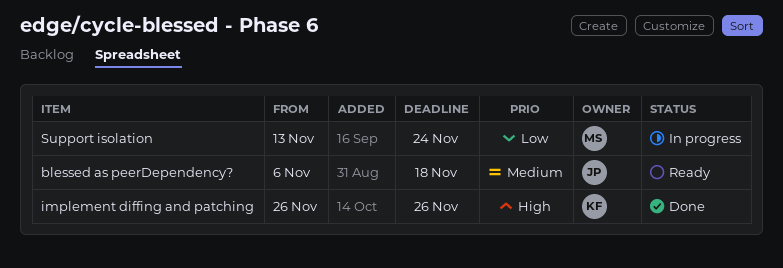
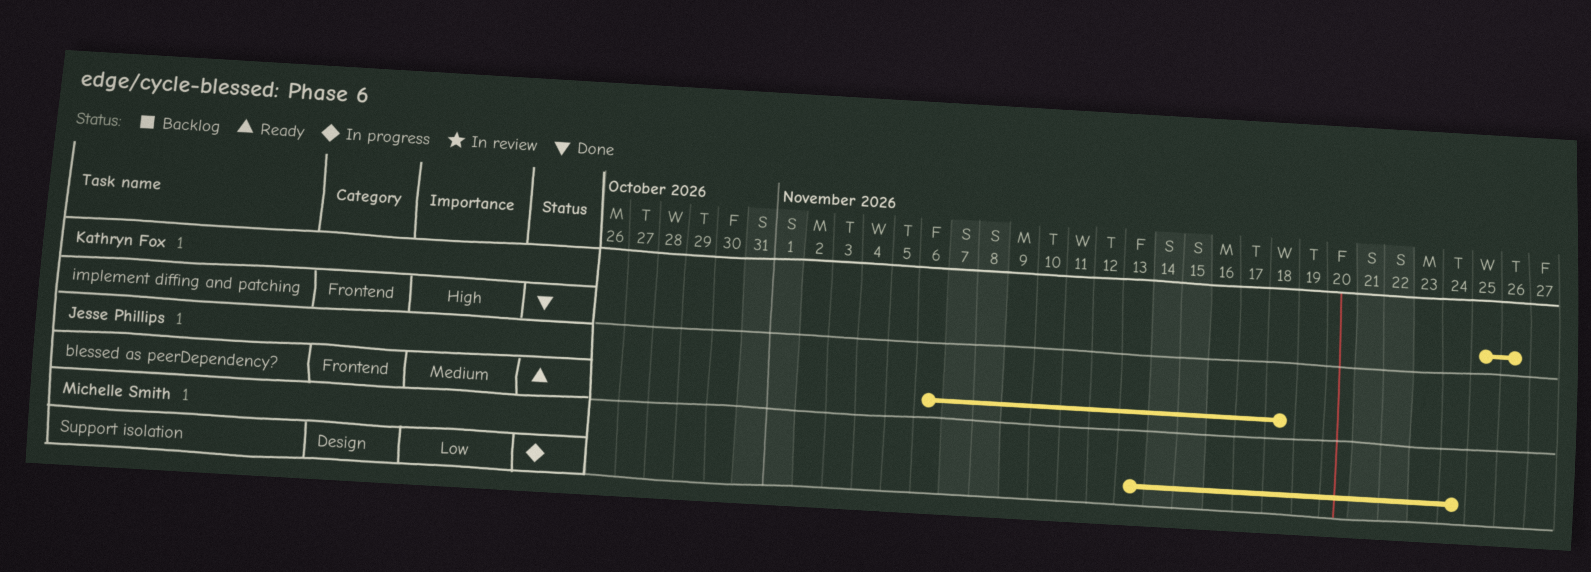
implement diffing and patching, start: Nov 26 -> Nov 25

